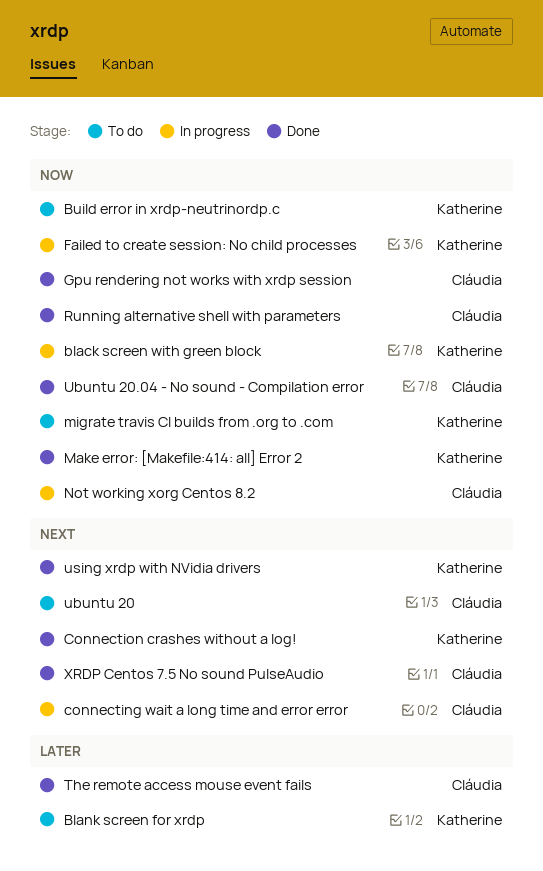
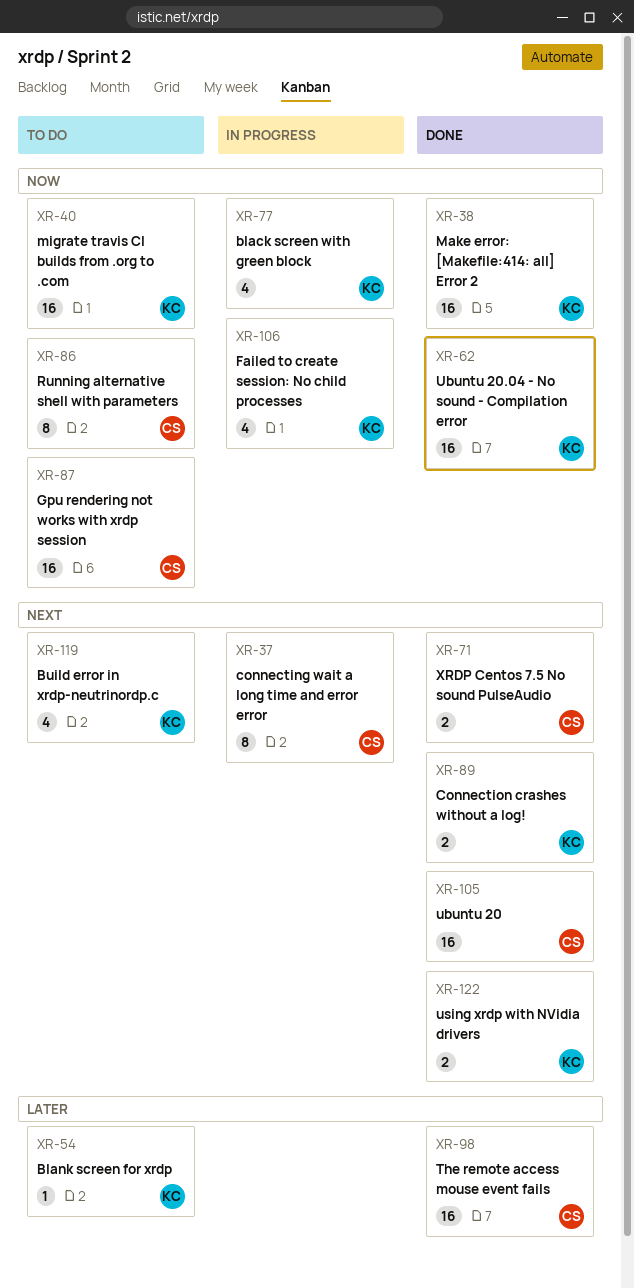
Build error in xrdp-neutrinordp.c, priority: Now -> Next
Gpu rendering not works with xrdp session, status: Done -> To do
Not working xorg Centos 8.2: present -> none
Running alternative shell with parameters, status: Done -> To do
ubuntu 20, status: To do -> Done
Ubuntu 20.04 - No sound - Compilation error, owner: Cláudia -> Katherine

